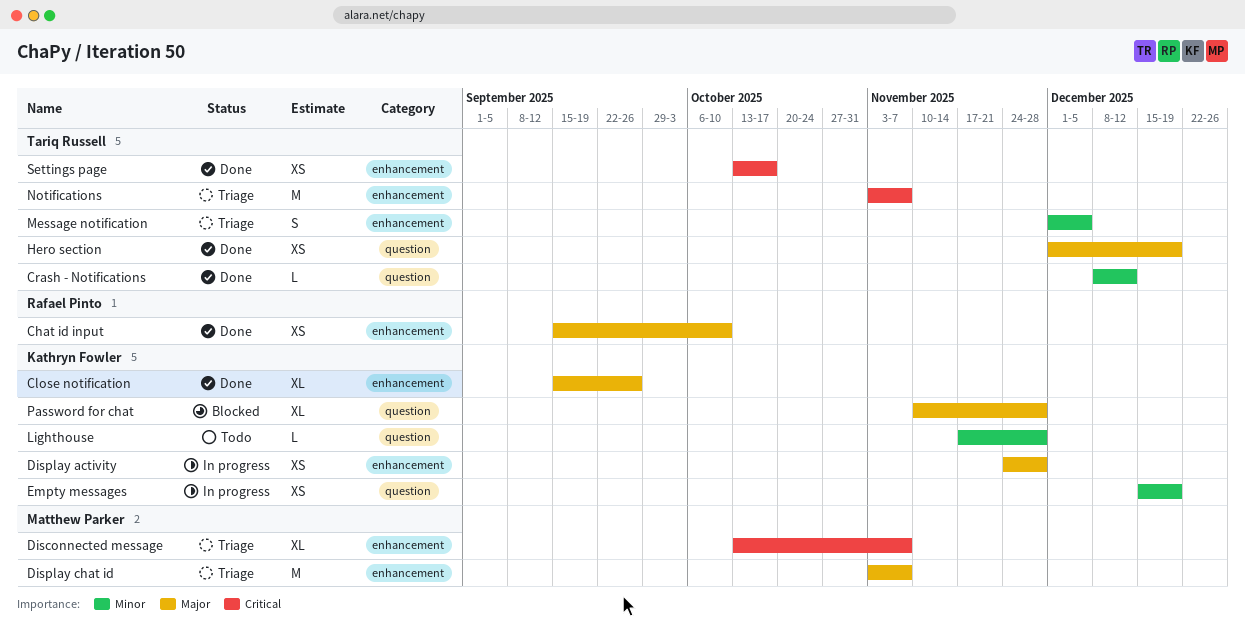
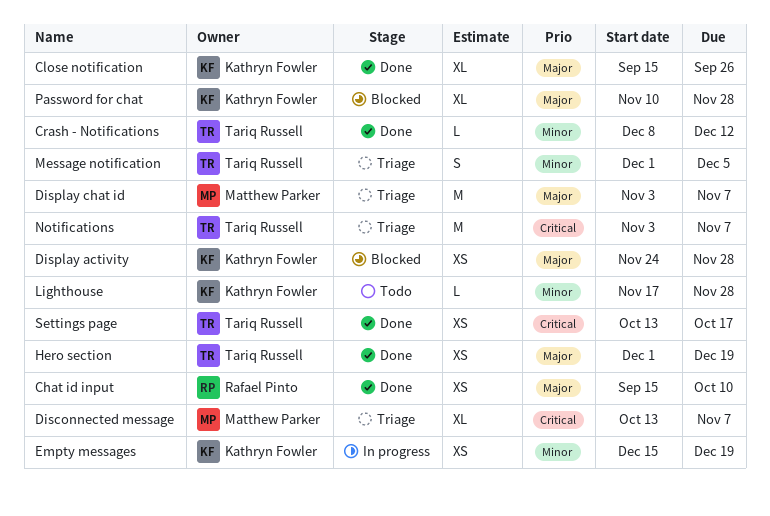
Display activity, status: In progress -> Blocked

